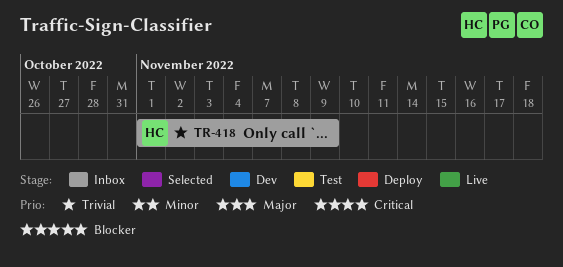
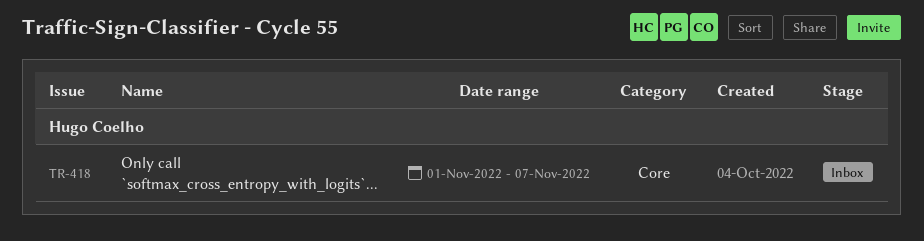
TR-418, due: Nov 9 -> Nov 7

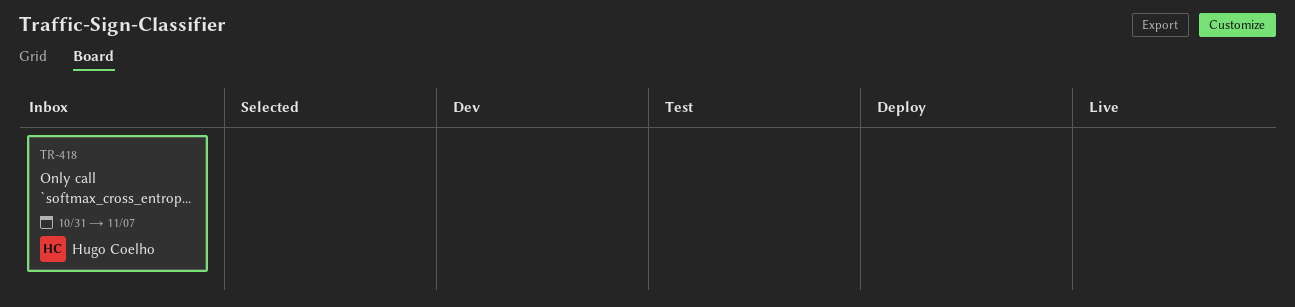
TR-418, start: Nov 1 -> Oct 31

